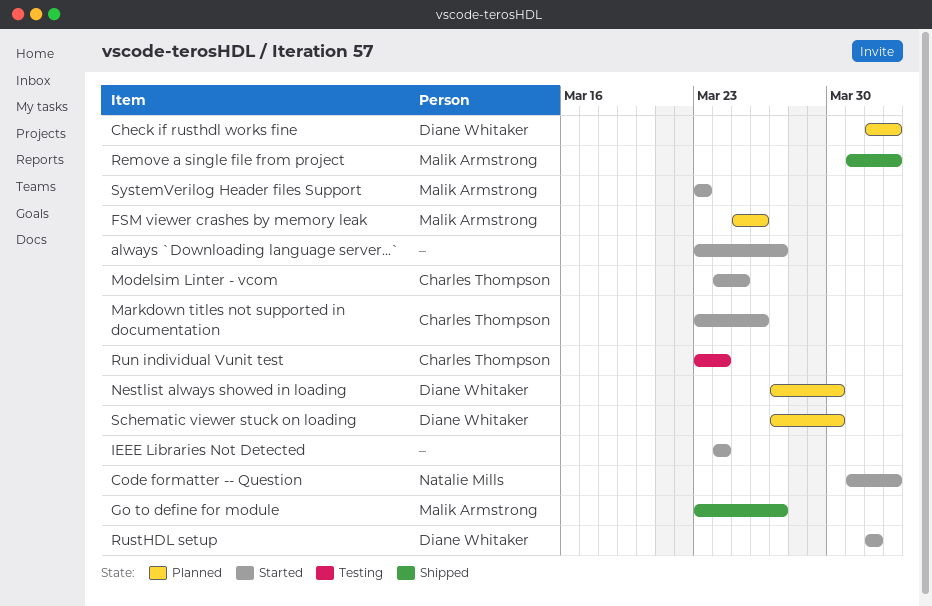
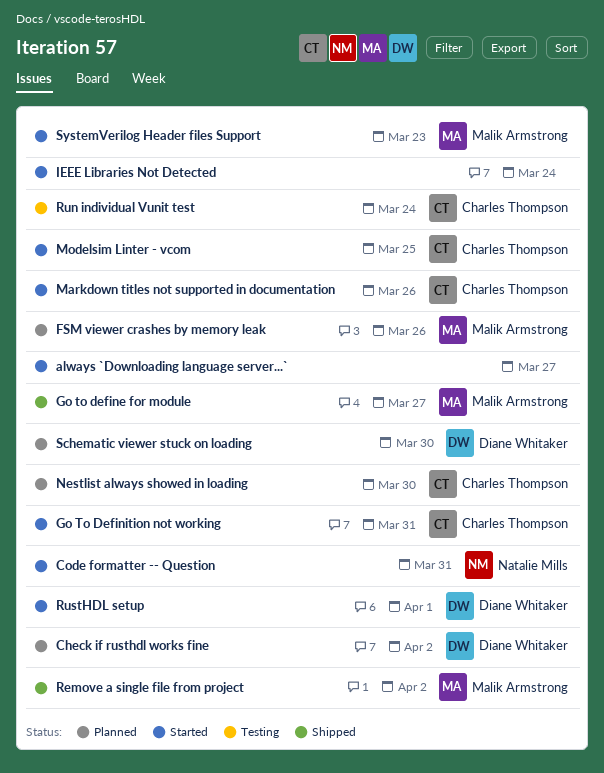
Code formatter -- Question, due: Apr 2 -> Mar 31
Go To Definition not working: none -> present
Nestlist always showed in loading, owner: Diane Whitaker -> Charles Thompson

